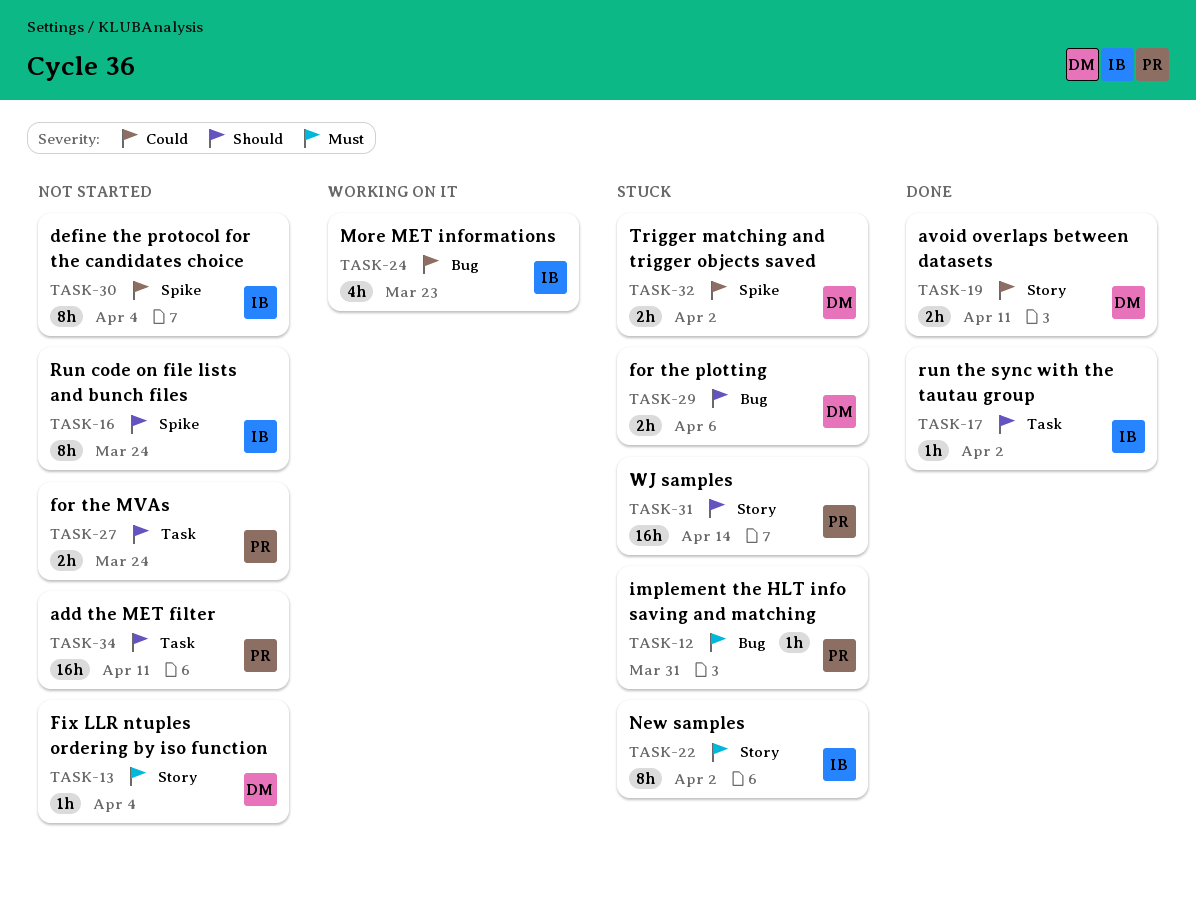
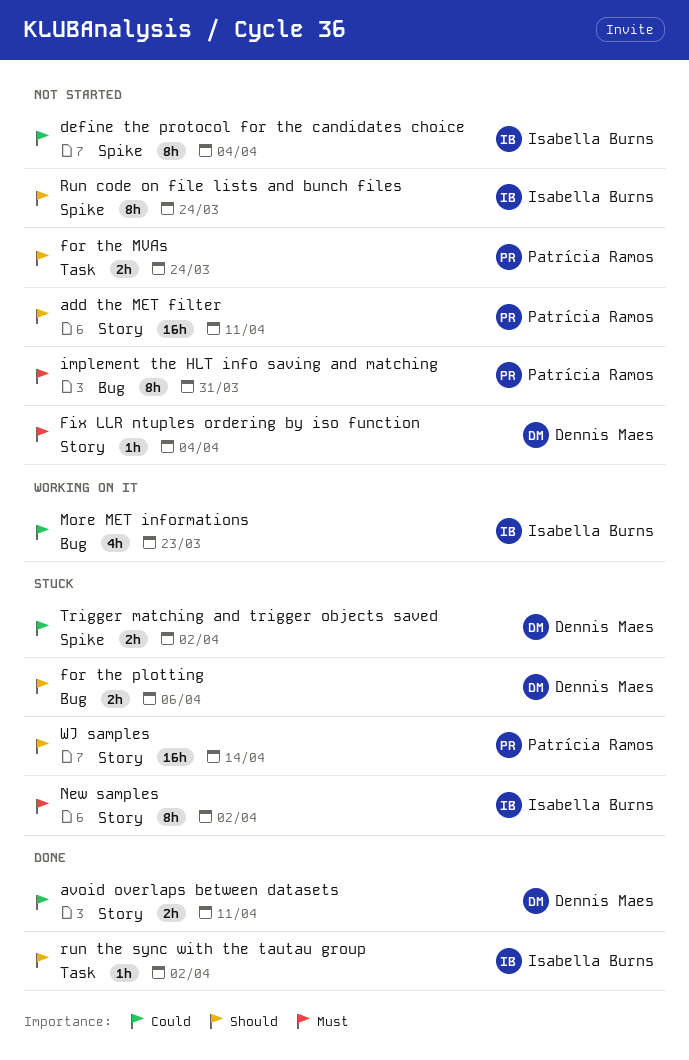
add the MET filter, label: Task -> Story
implement the HLT info saving and matching, status: Stuck -> Not started
implement the HLT info saving and matching, estimate: 1h -> 8h

